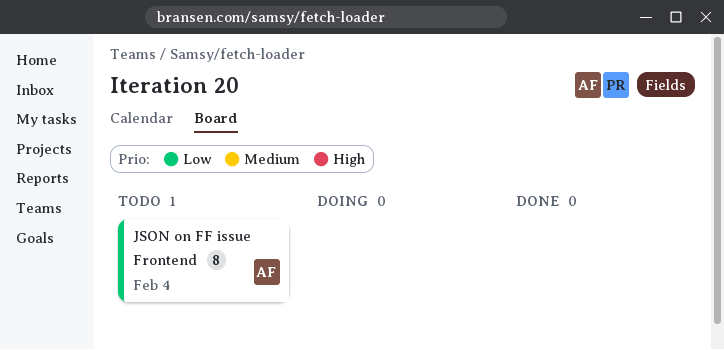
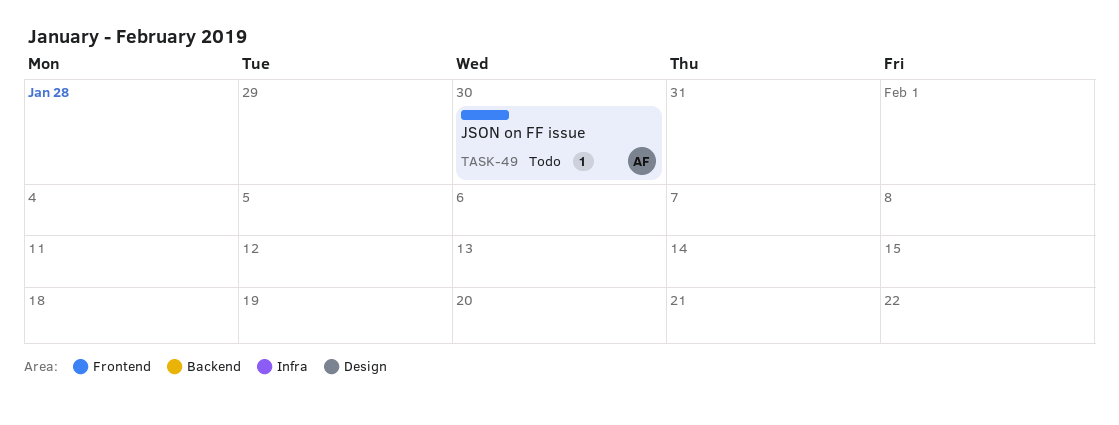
JSON on FF issue, estimate: 8 -> 1
JSON on FF issue, due: Feb 4 -> Jan 30

